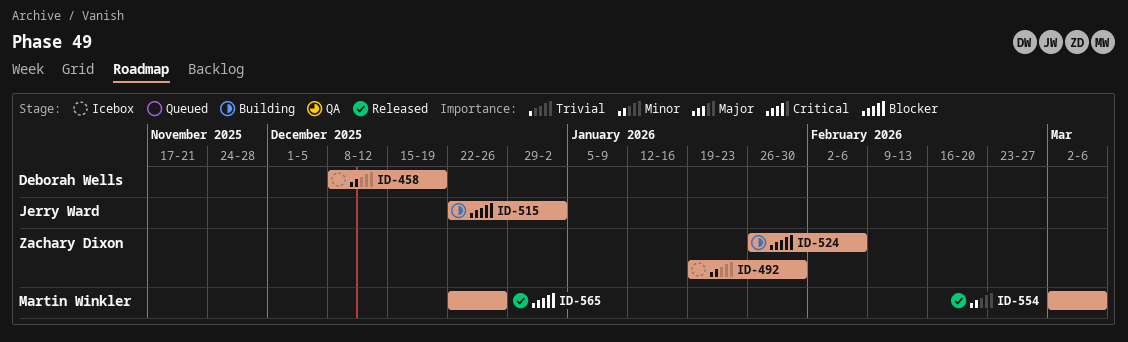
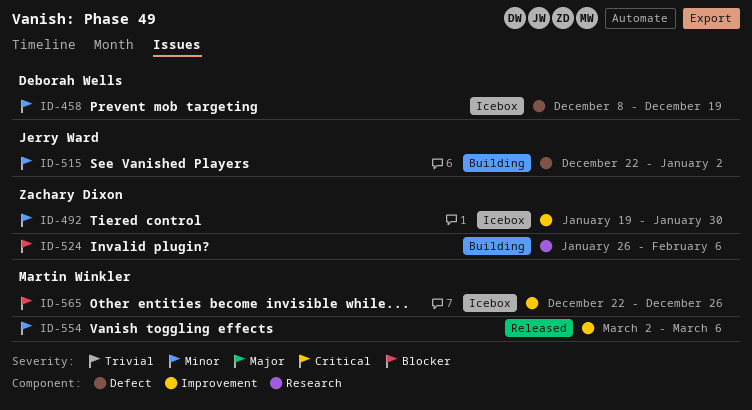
ID-515, priority: Blocker -> Minor
ID-565, status: Released -> Icebox

